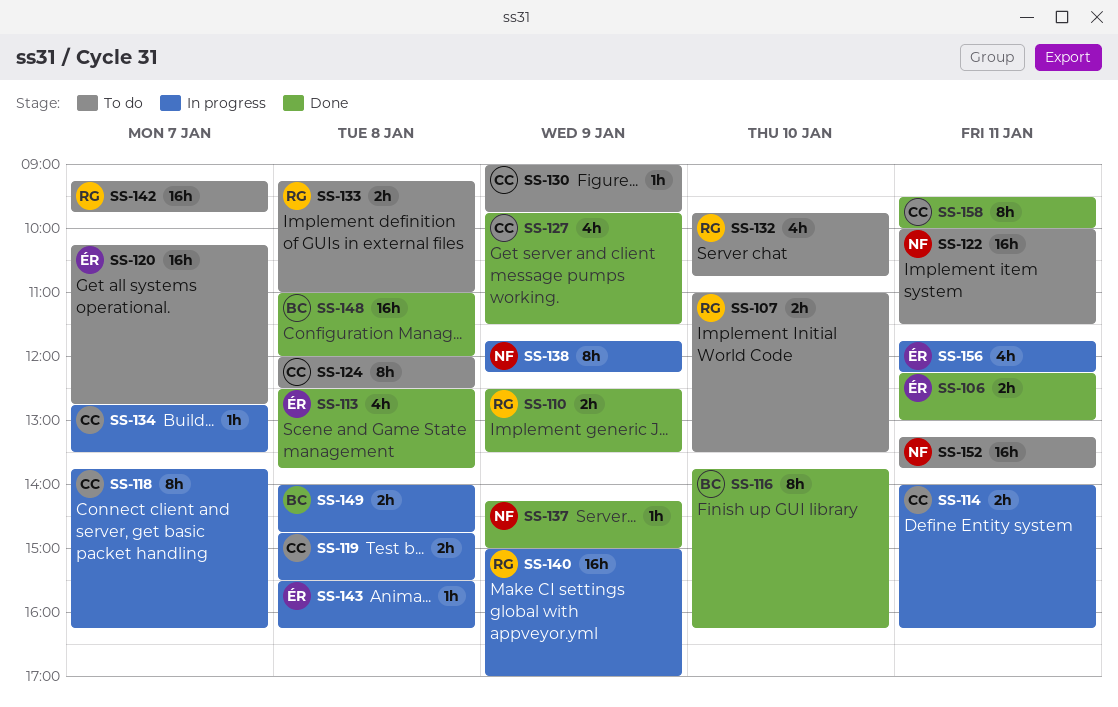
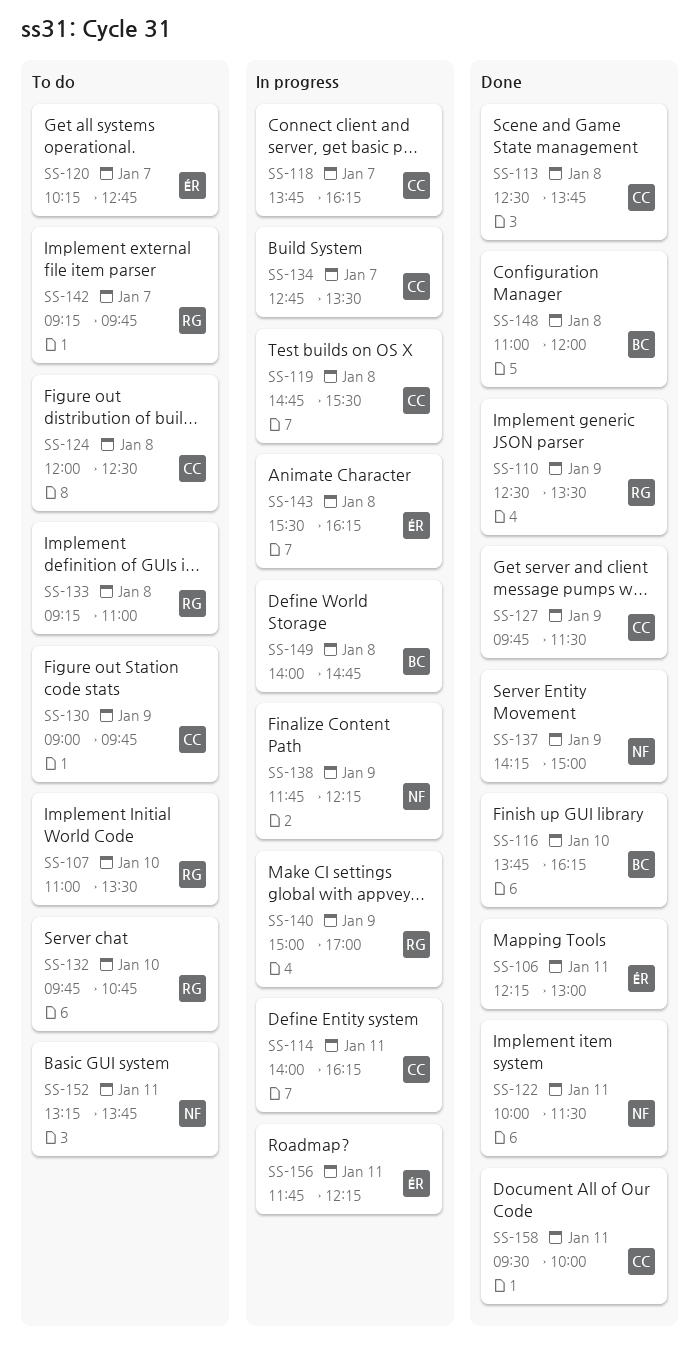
SS-113, owner: ÉR -> CC
SS-122, status: To do -> Done

